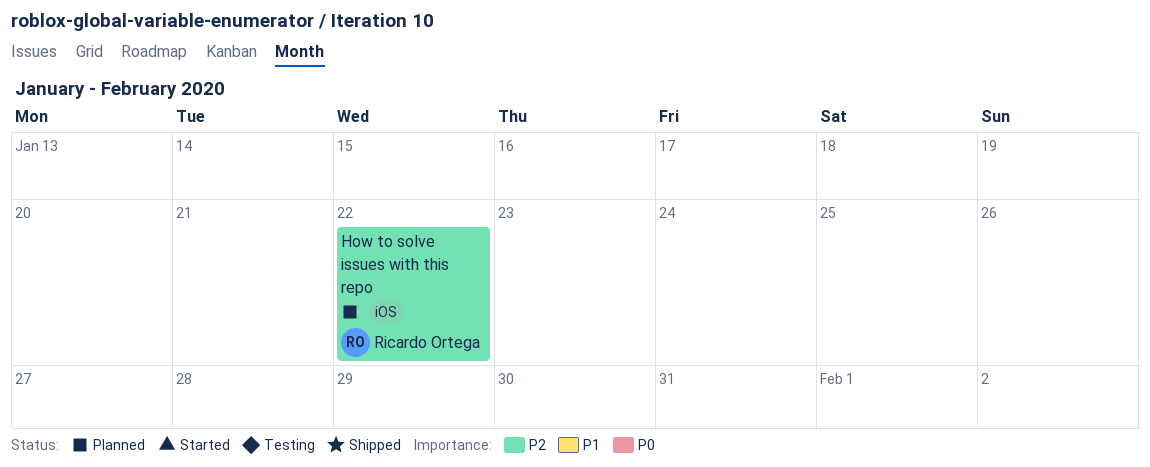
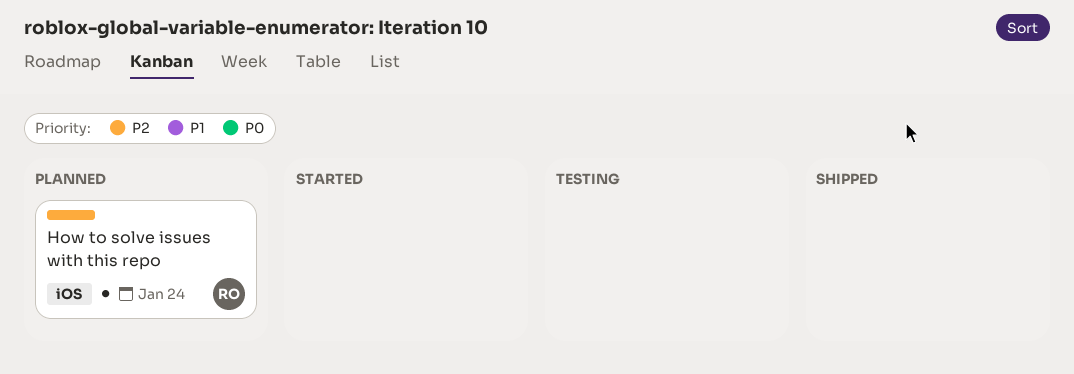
How to solve issues with this repo, due: Jan 22 -> Jan 24

